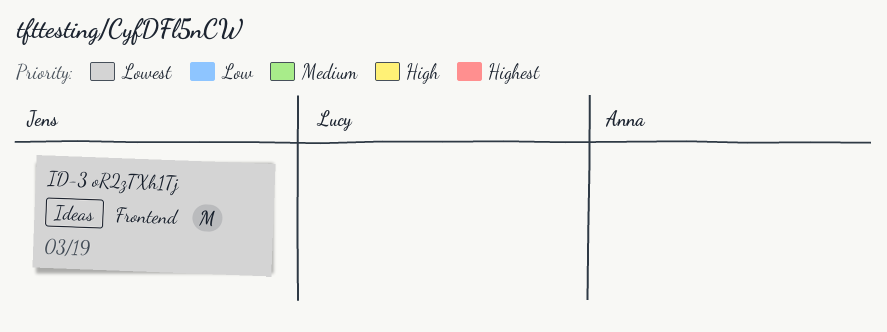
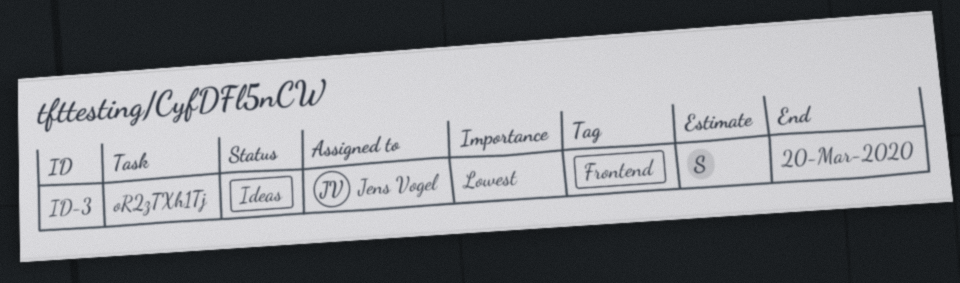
ID-3, estimate: M -> S
ID-3, due: Mar 19 -> Mar 20

